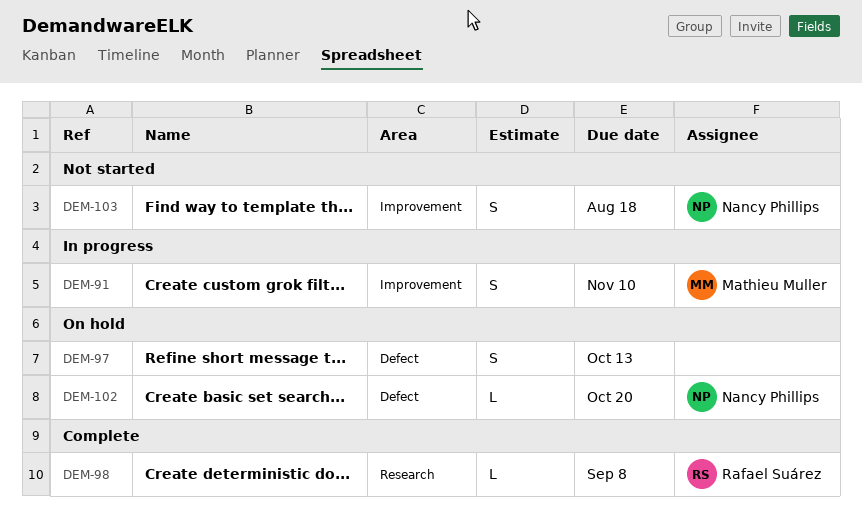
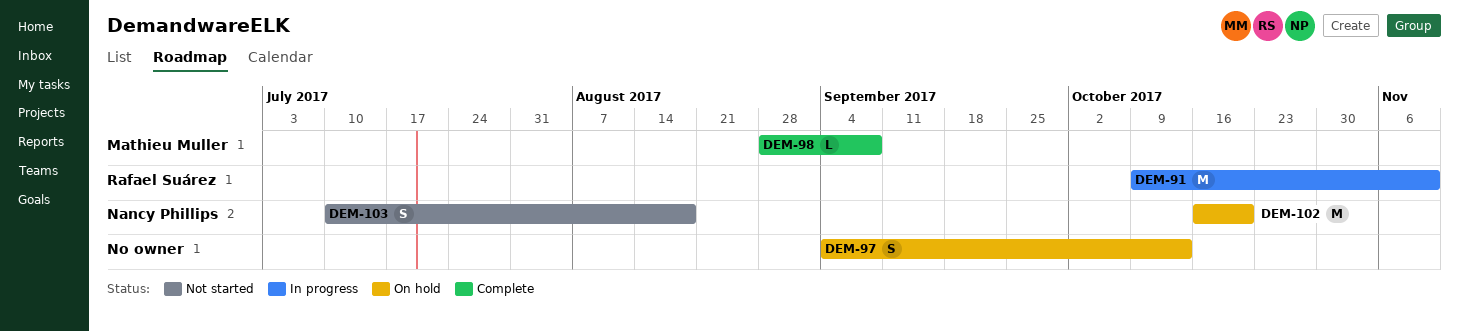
DEM-91, owner: Mathieu Muller -> Rafael Suárez
DEM-91, estimate: S -> M
DEM-98, owner: Rafael Suárez -> Mathieu Muller
DEM-102, estimate: L -> M

